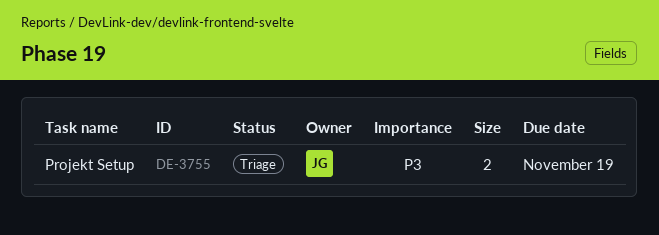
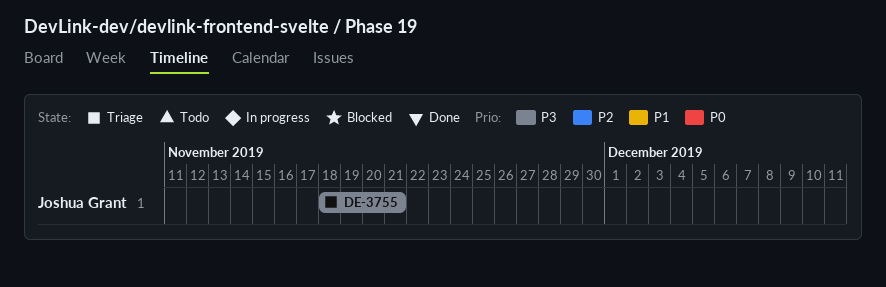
DE-3755, due: Nov 19 -> Nov 21

